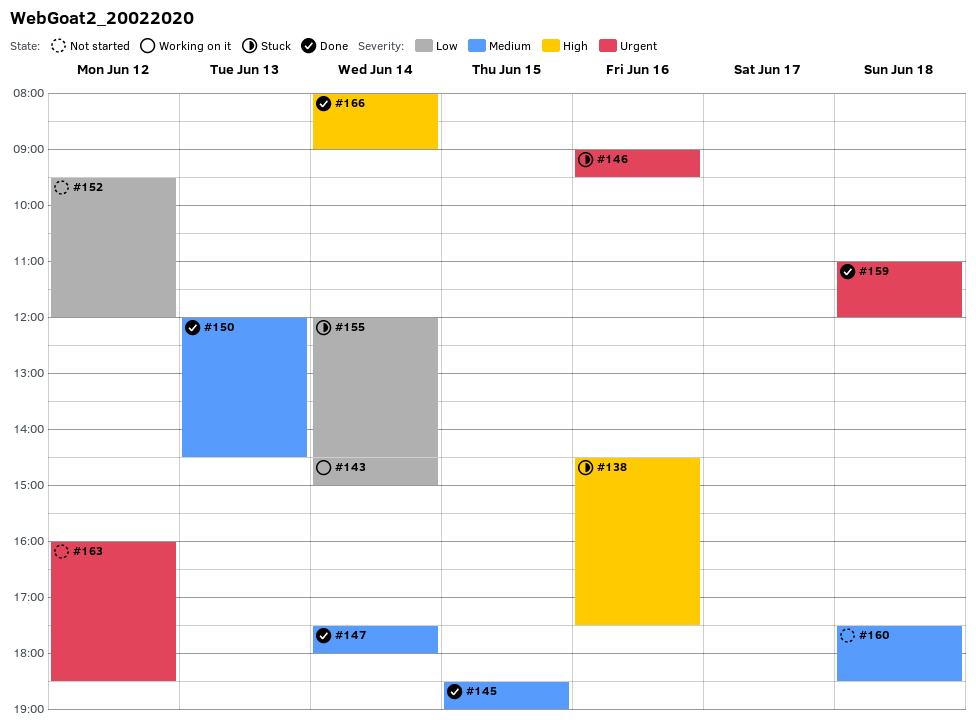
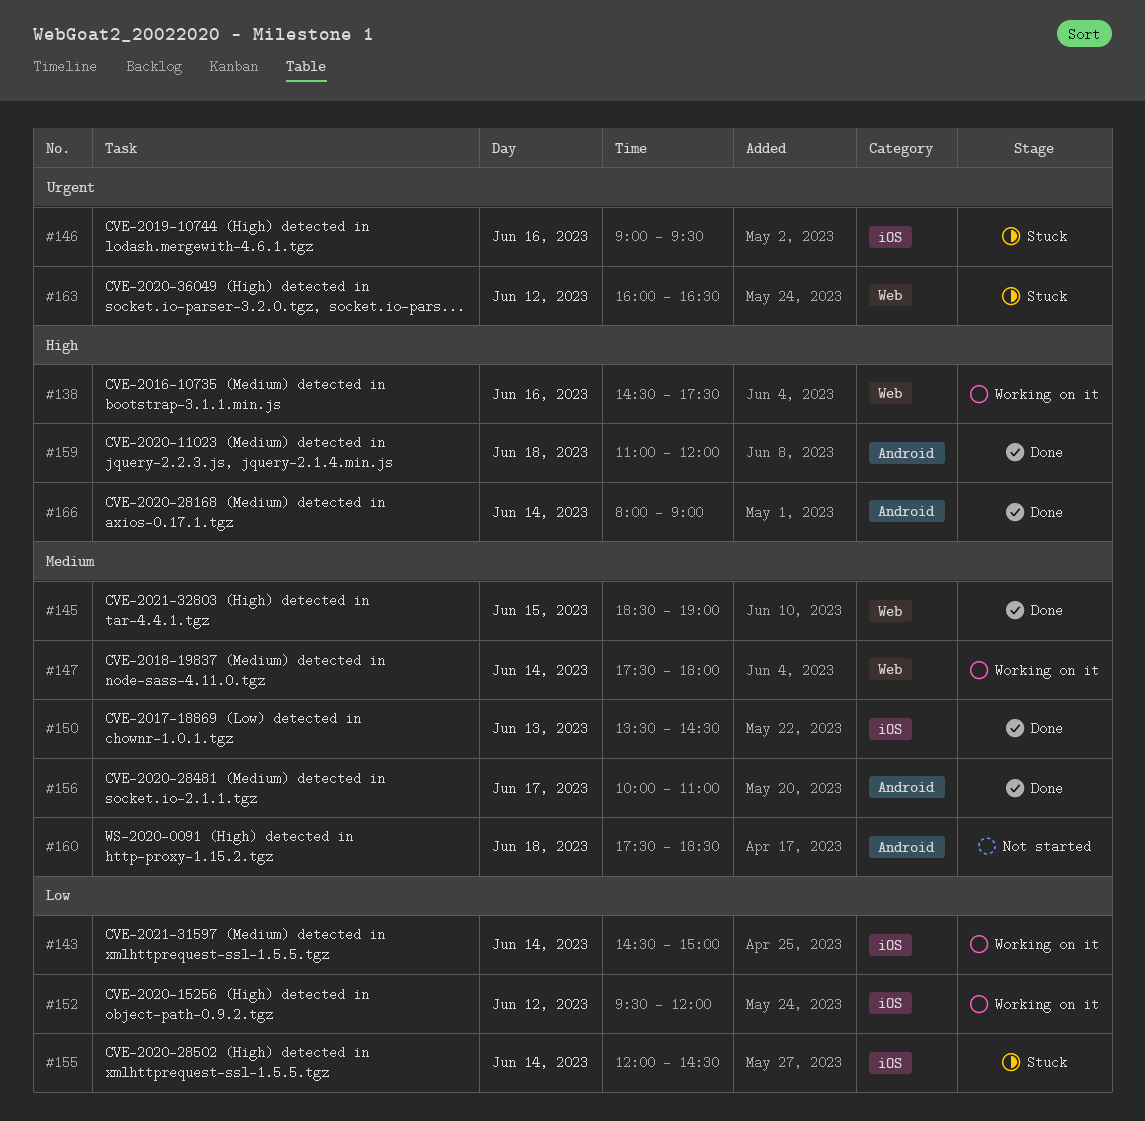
#138, status: Stuck -> Working on it
#147, status: Done -> Working on it
#150, begins: 12:00 -> 13:30
#152, status: Not started -> Working on it
#156: none -> present
#159, priority: Urgent -> High
#163, status: Not started -> Stuck
#163, ends: 18:30 -> 16:30

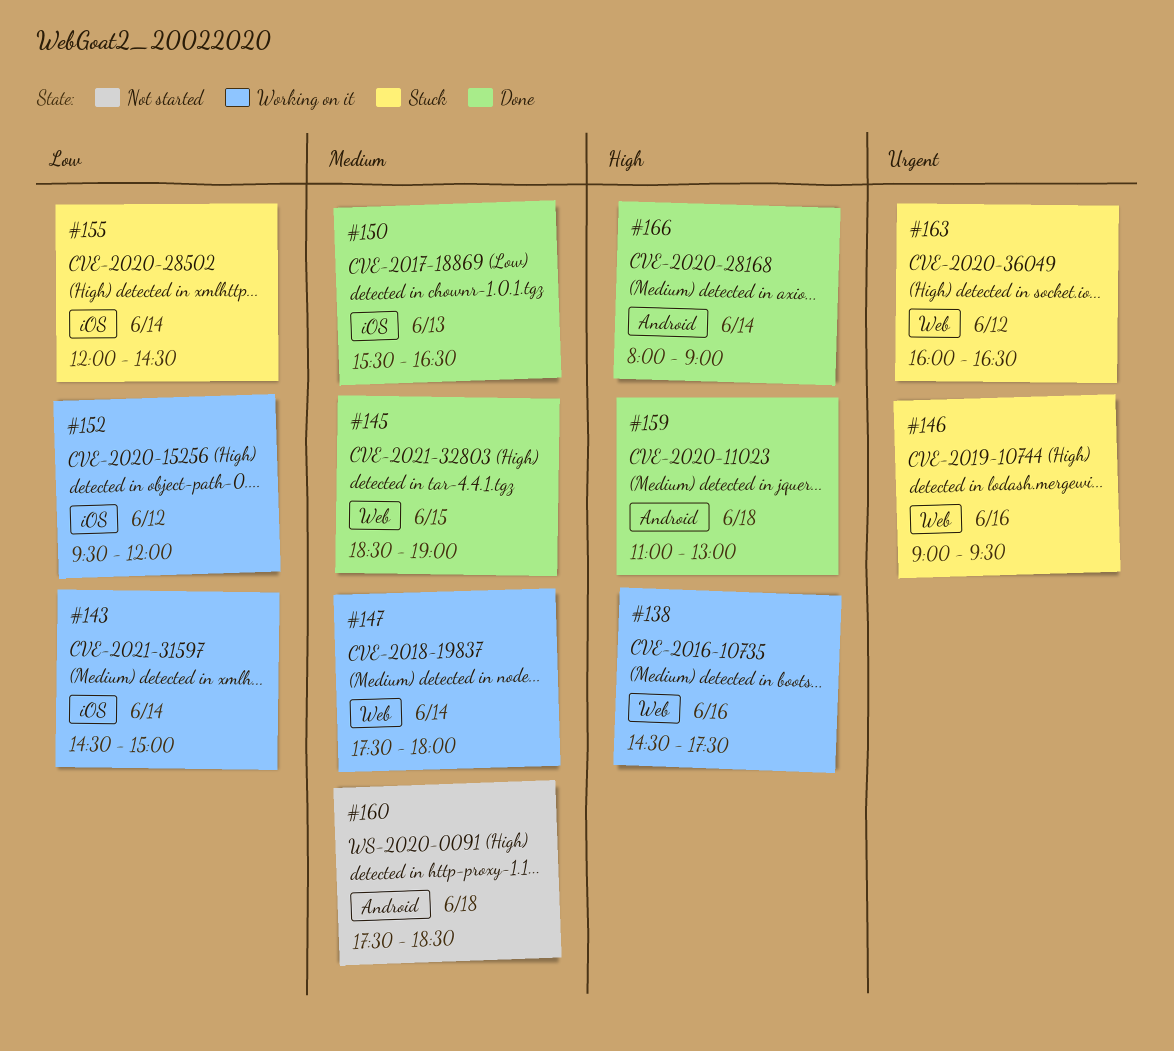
#146, label: iOS -> Web
#150, begins: 13:30 -> 15:30
#150, ends: 14:30 -> 16:30
#156: present -> none
#159, ends: 12:00 -> 13:00

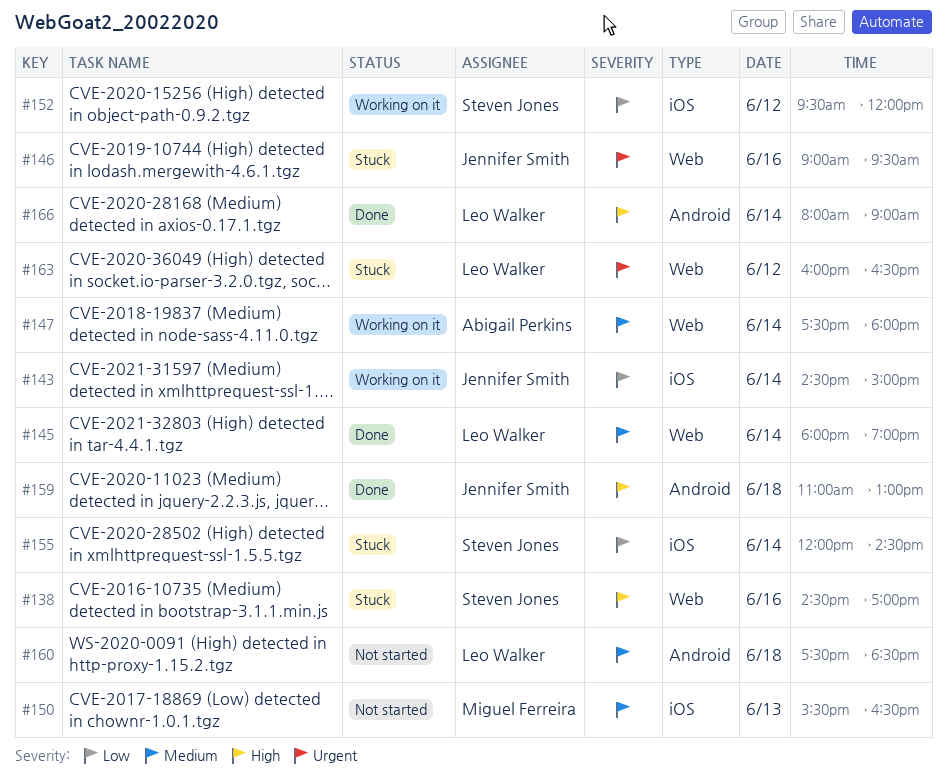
#138, status: Working on it -> Stuck
#138, ends: 17:30 -> 17:00
#145, day: Jun 15 -> Jun 14
#145, begins: 18:30 -> 18:00
#150, status: Done -> Not started

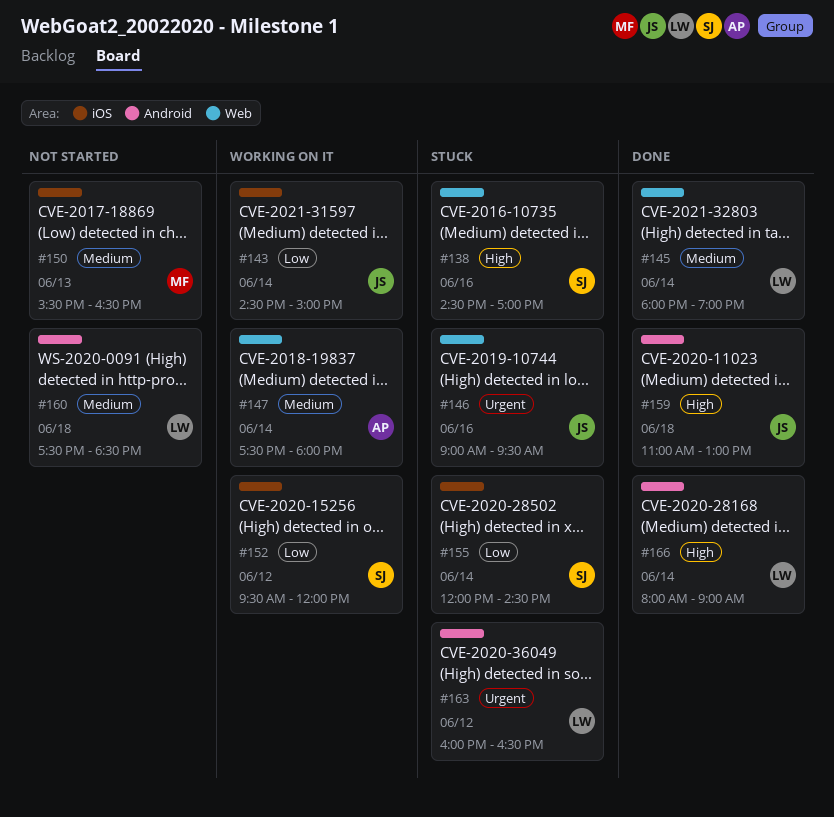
#163, label: Web -> Android

